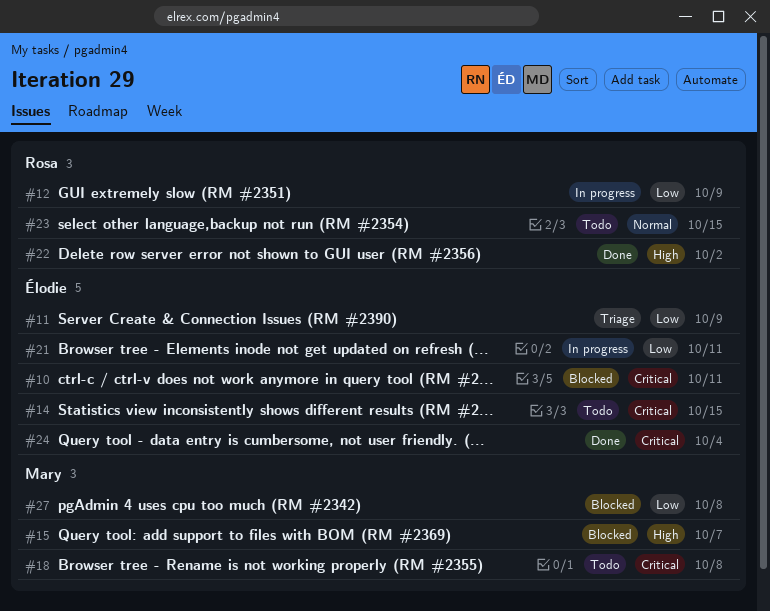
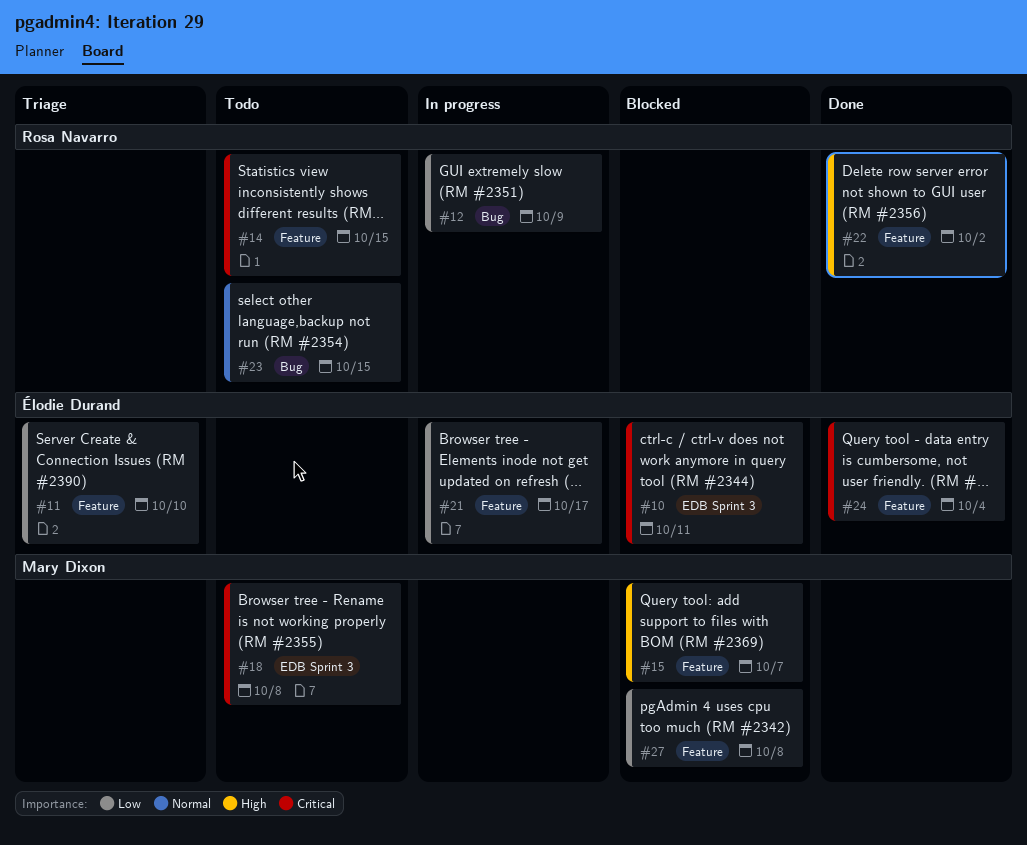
#11, due: Oct 9 -> Oct 10
#14, owner: Élodie Durand -> Rosa Navarro
#21, due: Oct 11 -> Oct 17

